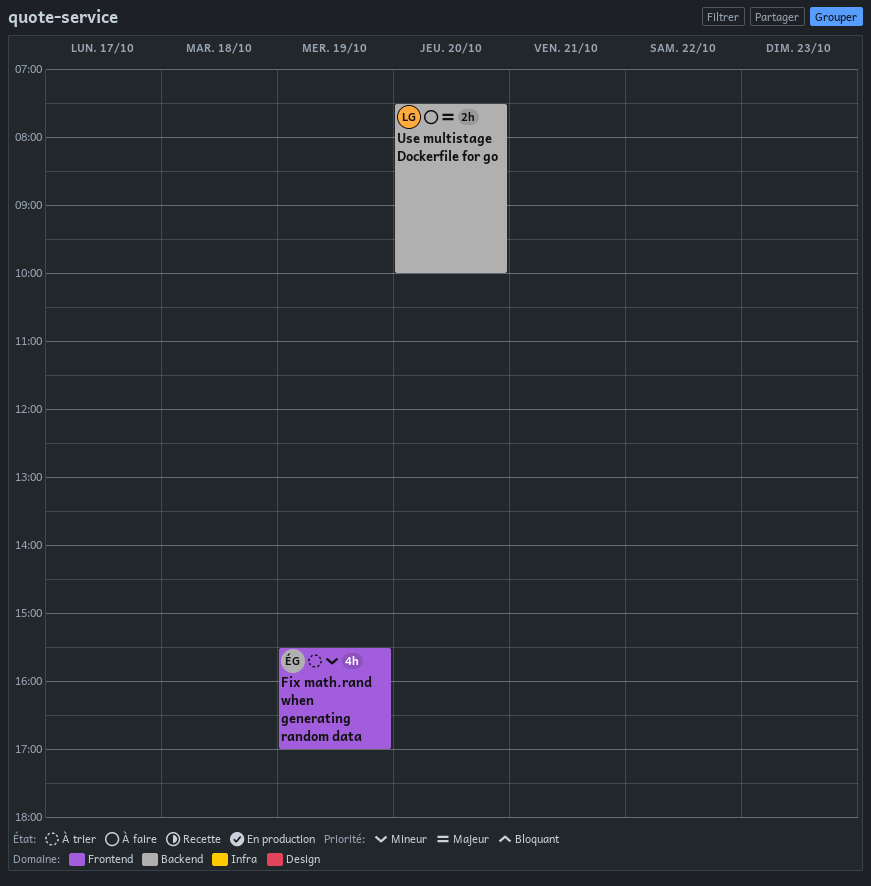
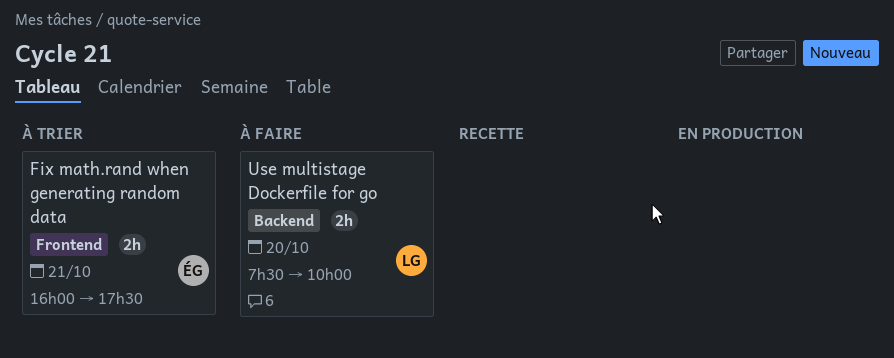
Fix math.rand when generating random data, estimate: 4h -> 2h
Fix math.rand when generating random data, day: Oct 19 -> Oct 21
Fix math.rand when generating random data, begins: 15:30 -> 16:00
Fix math.rand when generating random data, ends: 17:00 -> 17:30

